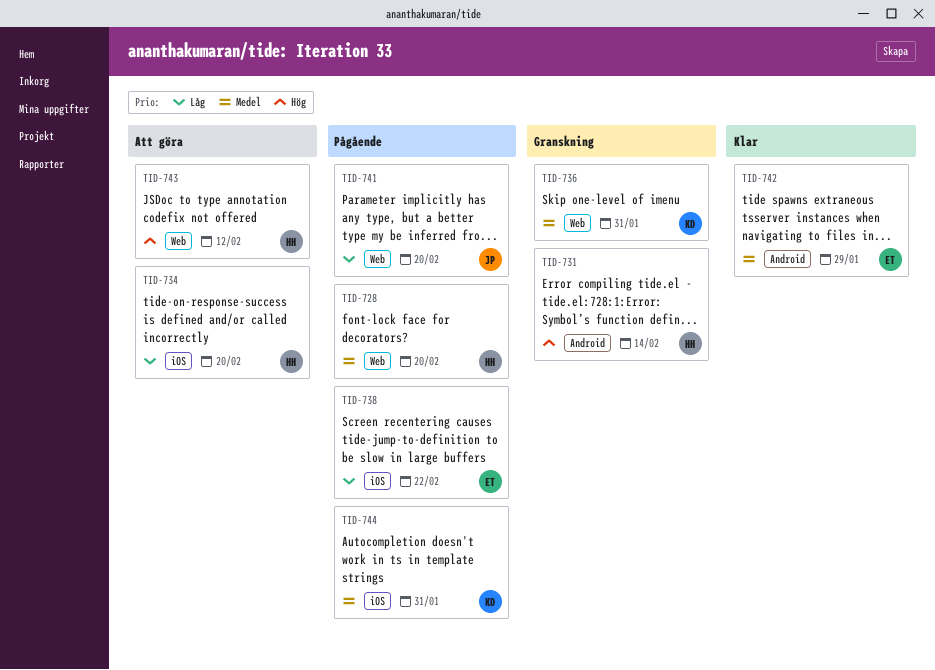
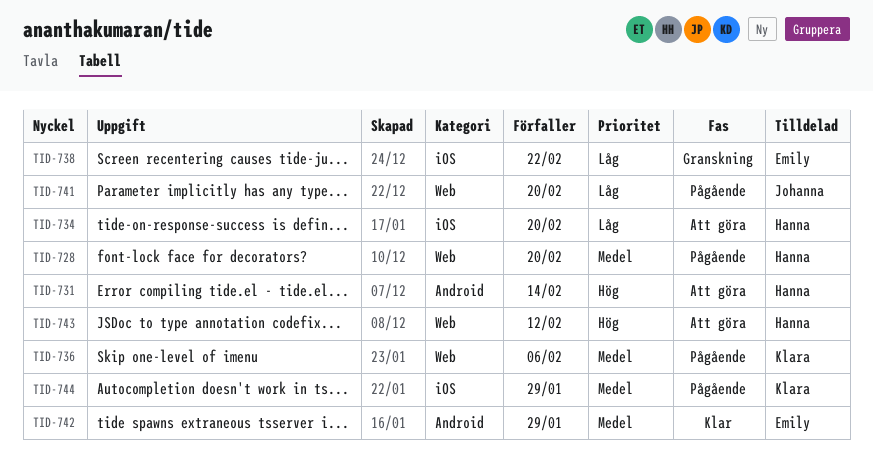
TID-731, status: Granskning -> Att göra
TID-736, status: Granskning -> Pågående
TID-736, due: Jan 31 -> Feb 6
TID-738, status: Pågående -> Granskning
TID-744, due: Jan 31 -> Jan 29

